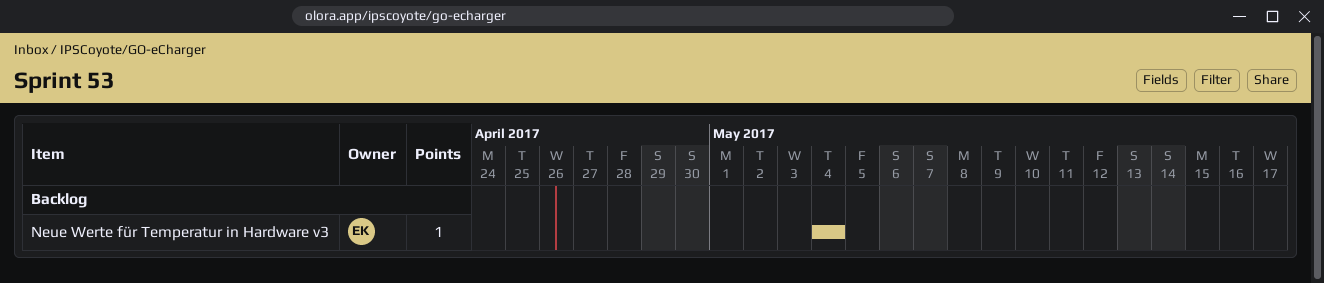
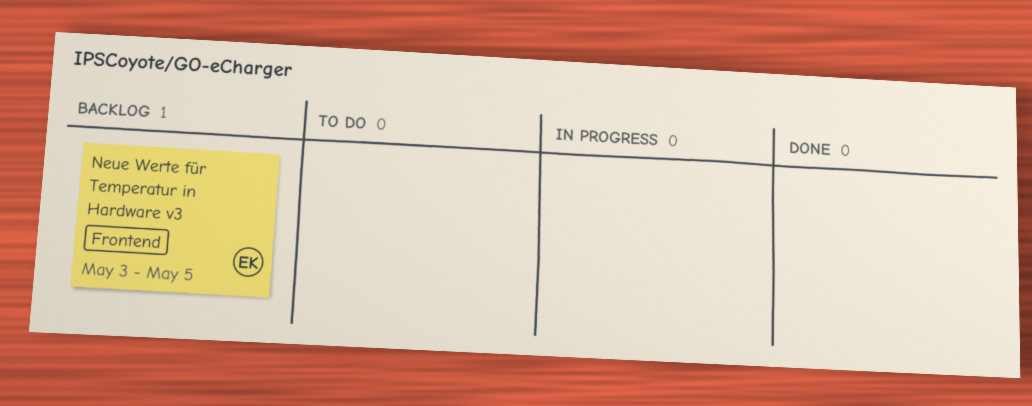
Neue Werte für Temperatur in Hardware v3, start: May 4 -> May 3
Neue Werte für Temperatur in Hardware v3, due: May 4 -> May 5

